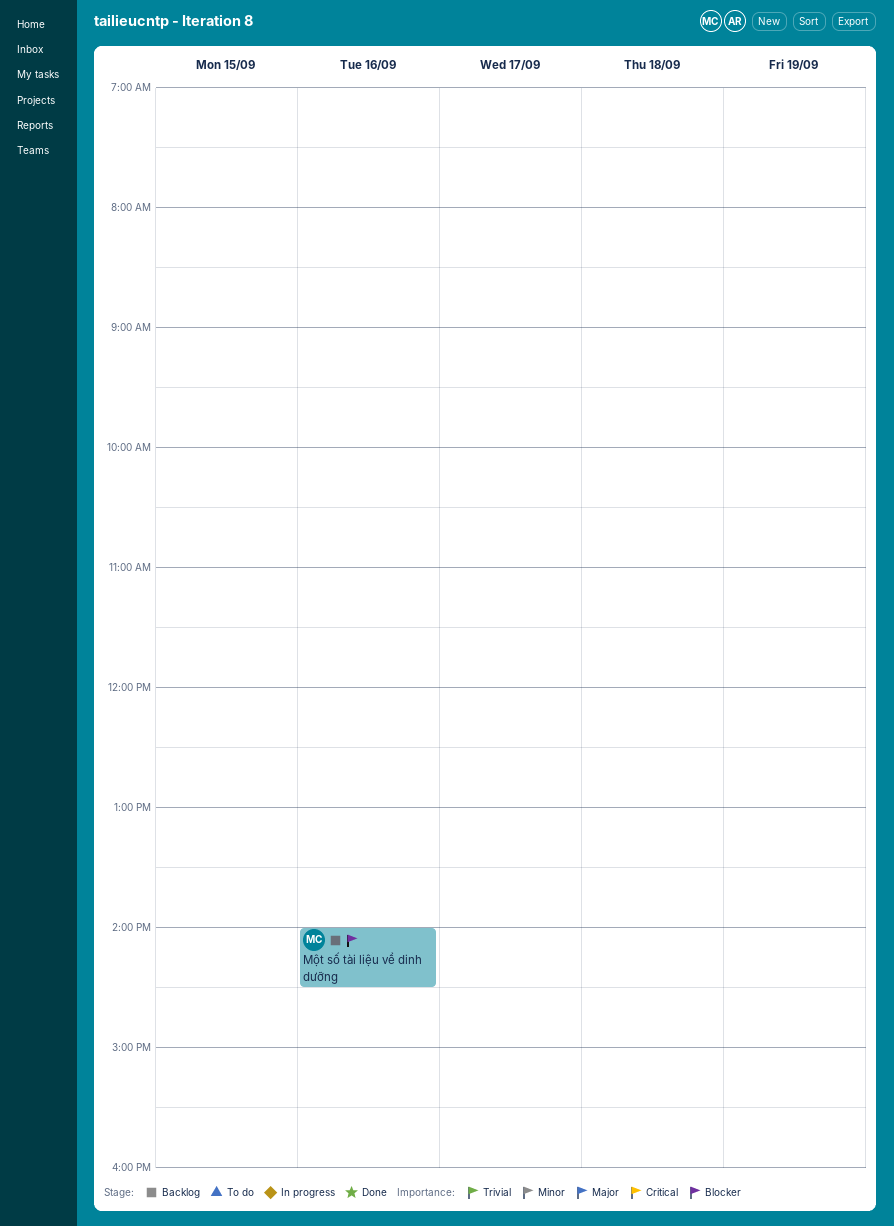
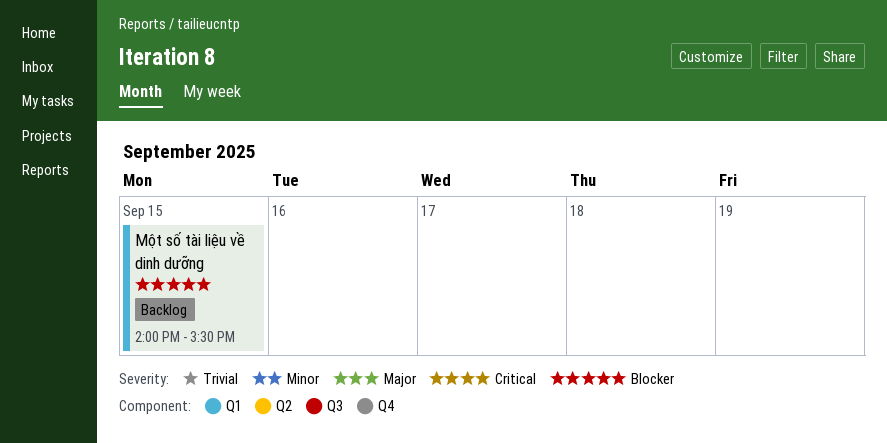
Một số tài liệu về dinh dưỡng, day: Sep 16 -> Sep 15
Một số tài liệu về dinh dưỡng, ends: 14:30 -> 15:30

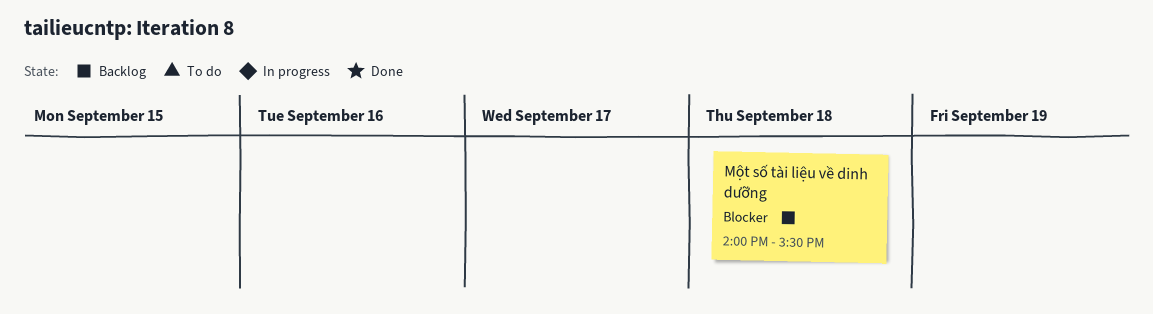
Một số tài liệu về dinh dưỡng, day: Sep 15 -> Sep 18

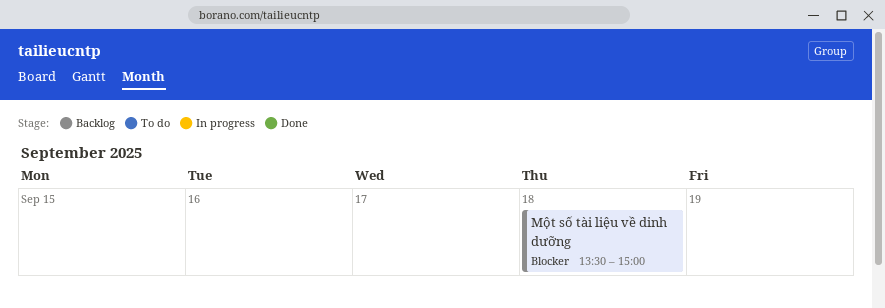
Một số tài liệu về dinh dưỡng, begins: 14:00 -> 13:30
Một số tài liệu về dinh dưỡng, ends: 15:30 -> 15:00

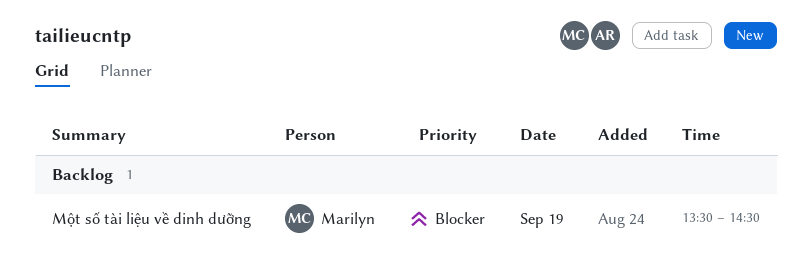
Một số tài liệu về dinh dưỡng, day: Sep 18 -> Sep 19
Một số tài liệu về dinh dưỡng, ends: 15:00 -> 14:30

